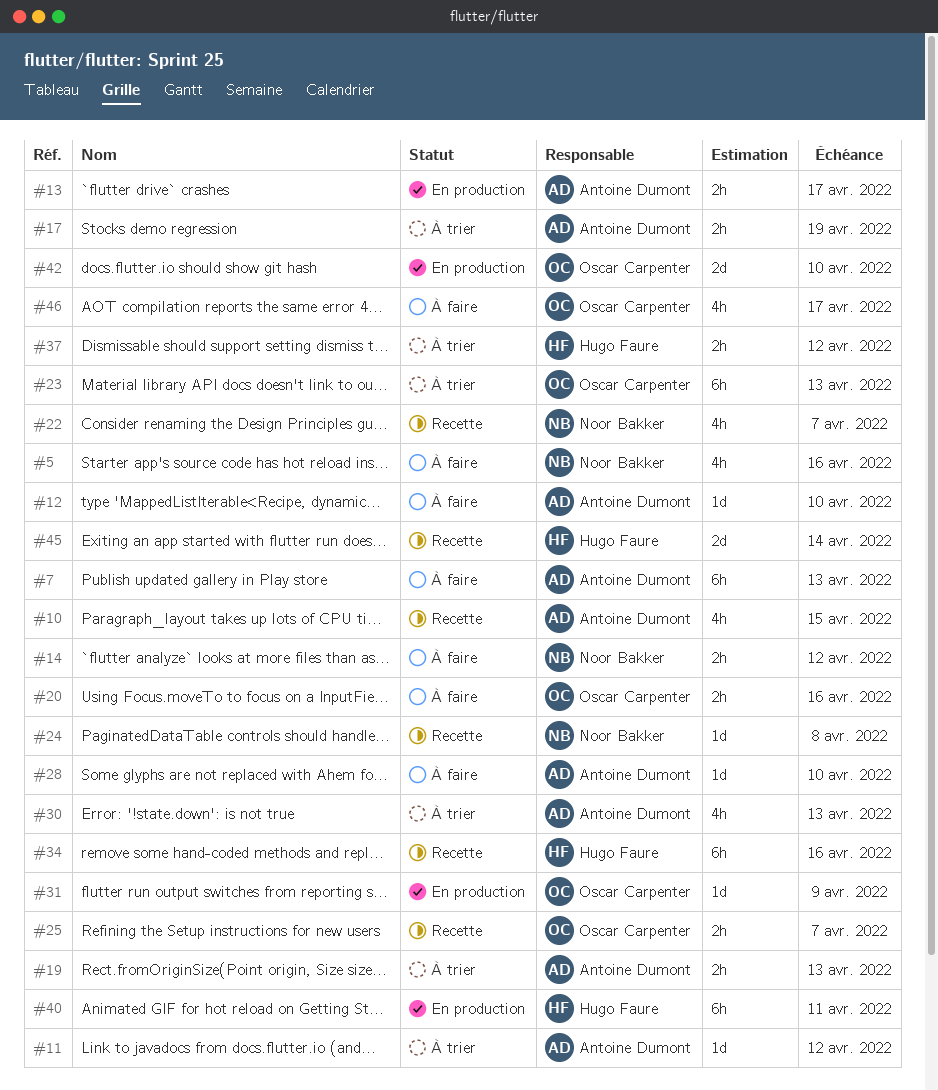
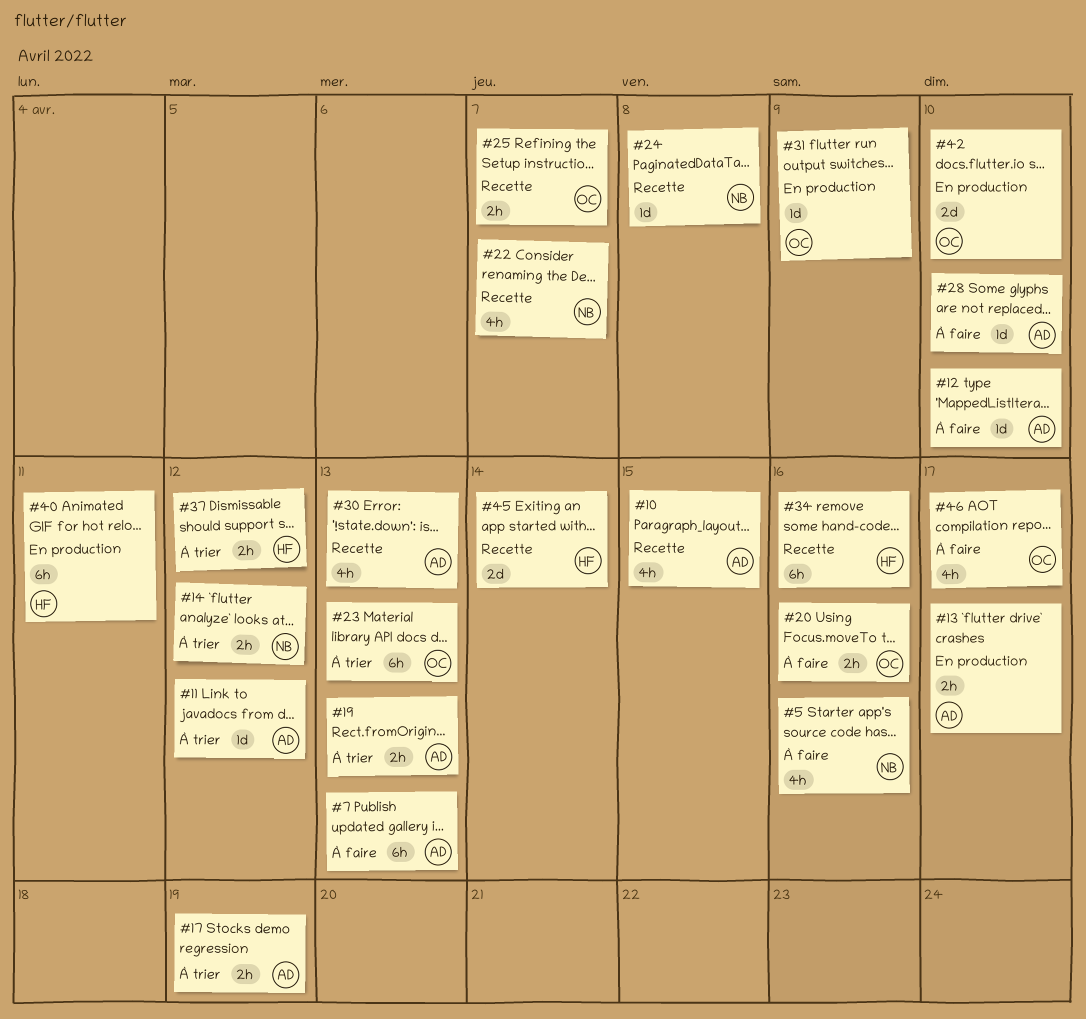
#14, status: À faire -> À trier
#30, status: À trier -> Recette

